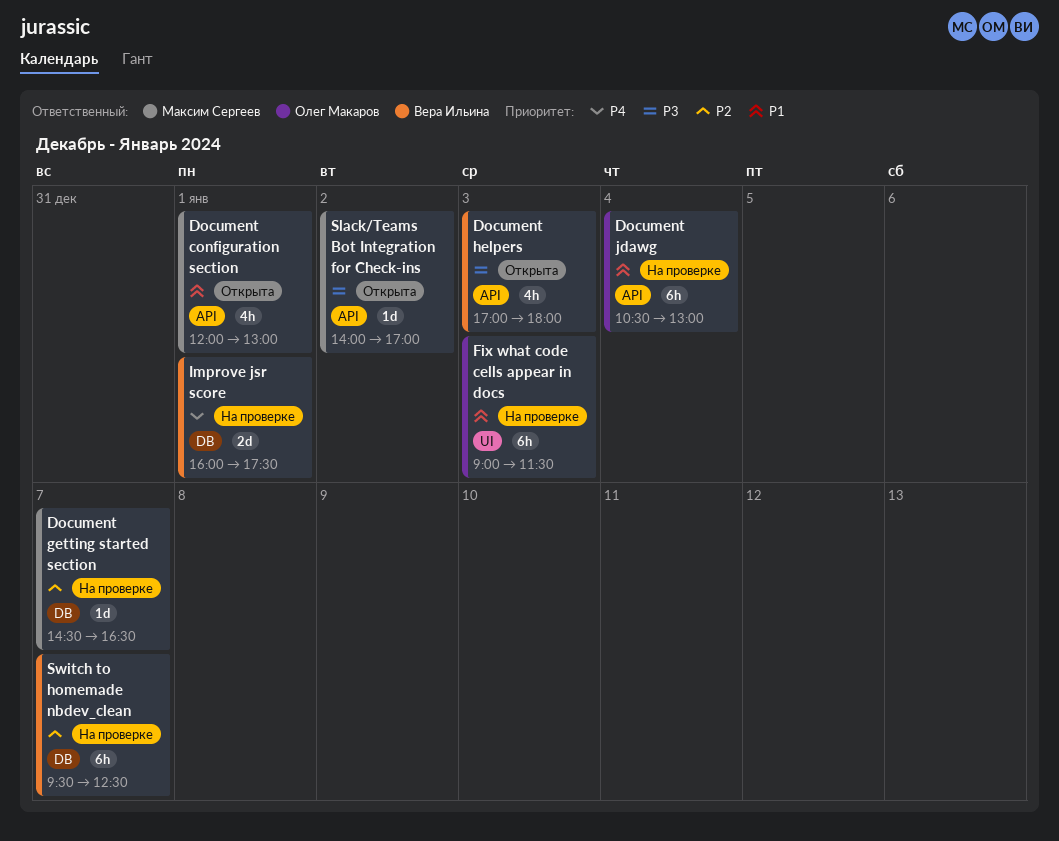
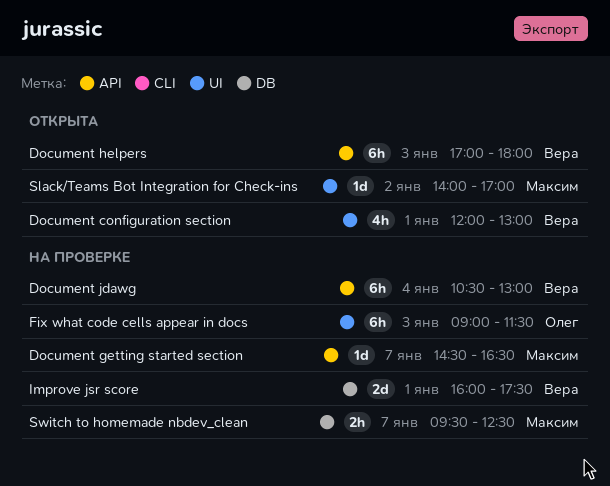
Document configuration section, owner: Максим Сергеев -> Вера Ильина
Document configuration section, label: API -> UI
Document getting started section, label: DB -> API
Document helpers, estimate: 4h -> 6h
Document jdawg, owner: Олег Макаров -> Вера Ильина
Slack/Teams Bot Integration for Check-ins, label: API -> UI
Switch to homemade nbdev_clean, owner: Вера Ильина -> Максим Сергеев
Switch to homemade nbdev_clean, estimate: 6h -> 2h

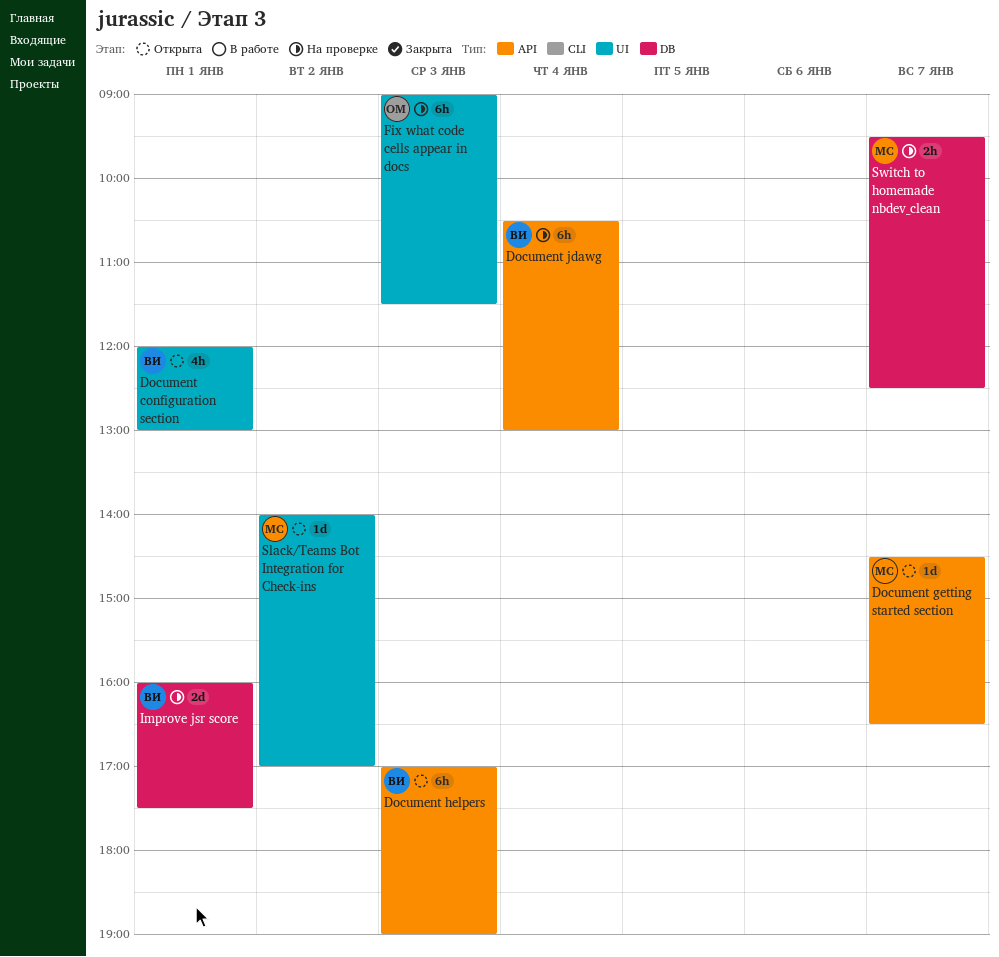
Document getting started section, status: На проверке -> Открыта
Document helpers, ends: 18:00 -> 19:00

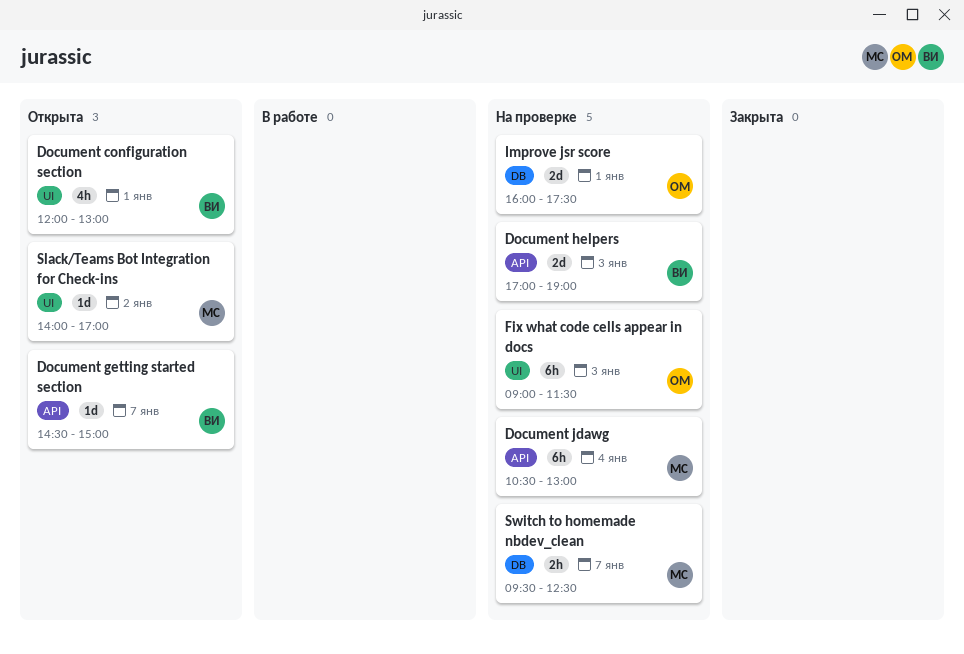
Document getting started section, owner: МС -> ВИ
Document getting started section, ends: 16:30 -> 15:00
Document helpers, status: Открыта -> На проверке
Document helpers, estimate: 6h -> 2d
Document jdawg, owner: ВИ -> МС
Improve jsr score, owner: ВИ -> ОМ

